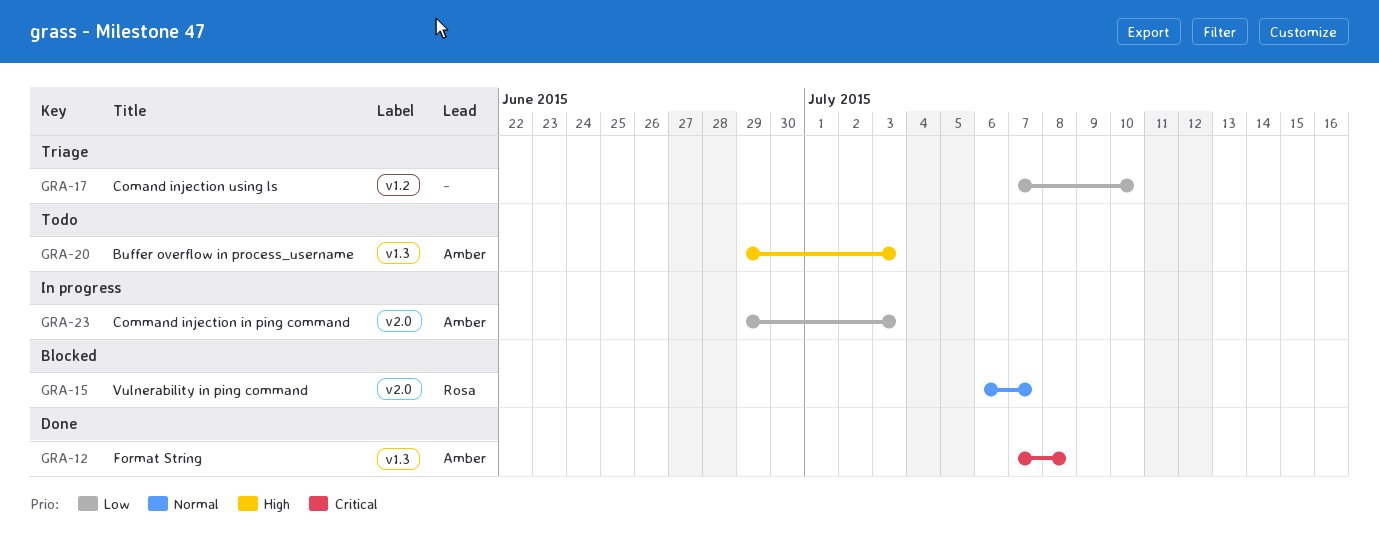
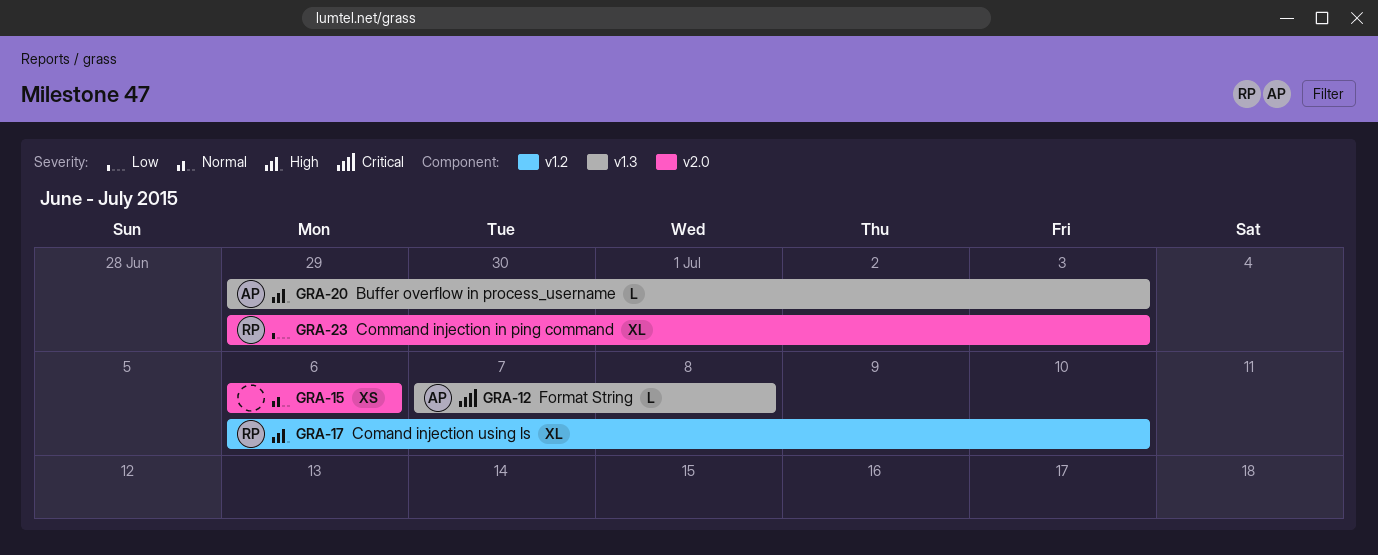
GRA-15, owner: Rosa -> none
GRA-15, due: Jul 7 -> Jul 6
GRA-17, owner: none -> Rosa
GRA-17, priority: Low -> High
GRA-17, start: Jul 7 -> Jul 6
GRA-23, owner: Amber -> Rosa

